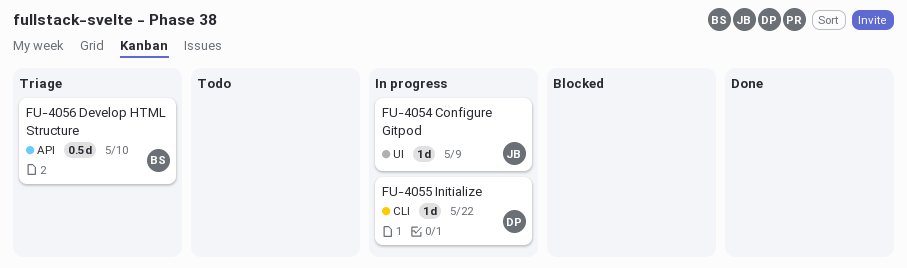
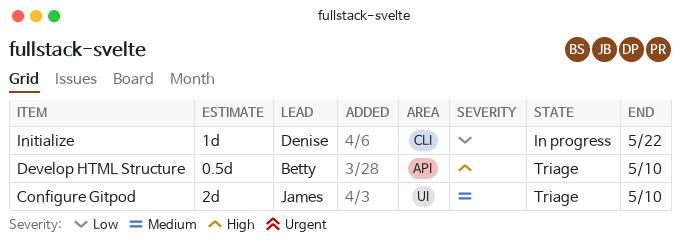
Configure Gitpod, status: In progress -> Triage
Configure Gitpod, estimate: 1d -> 2d
Configure Gitpod, due: May 9 -> May 10

